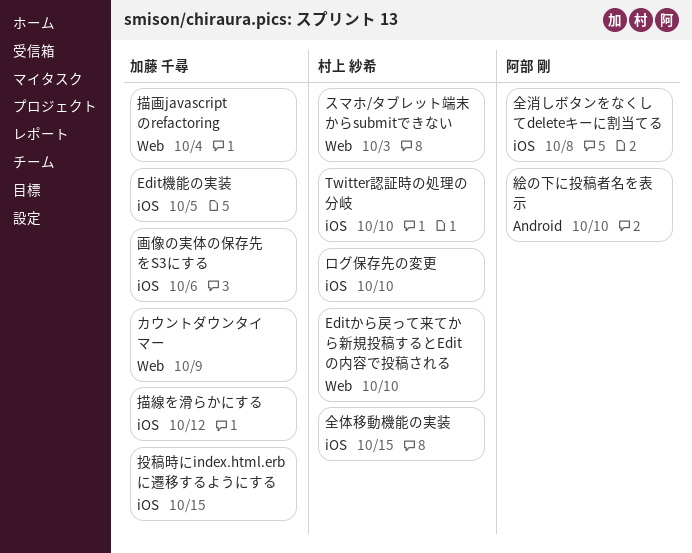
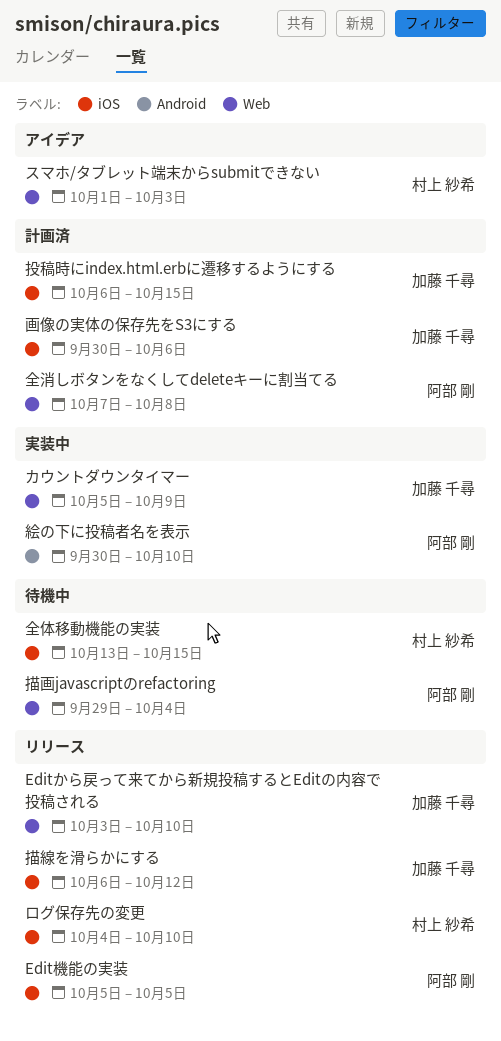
Editから戻って来てから新規投稿するとEditの内容で投稿される, owner: 村上 紗希 -> 加藤 千尋
Edit機能の実装, owner: 加藤 千尋 -> 阿部 剛
Twitter認証時の処理の分岐: present -> none
全消しボタンをなくしてdeleteキーに割当てる, label: iOS -> Web
描画javascriptのrefactoring, owner: 加藤 千尋 -> 阿部 剛

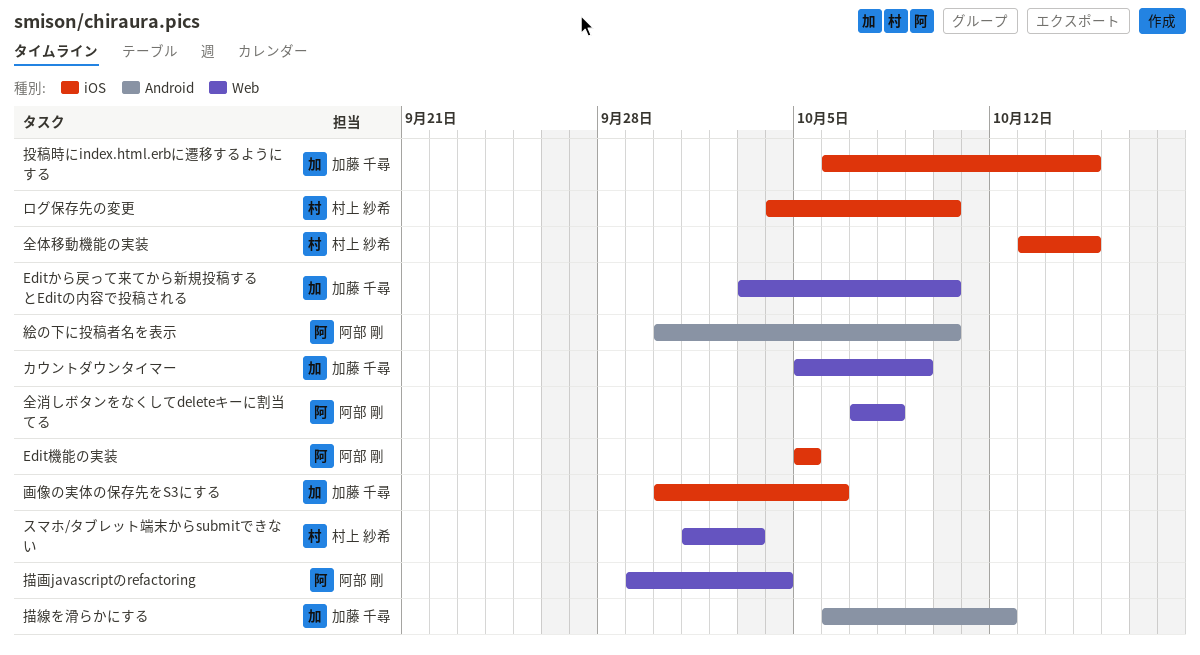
描線を滑らかにする, label: iOS -> Android

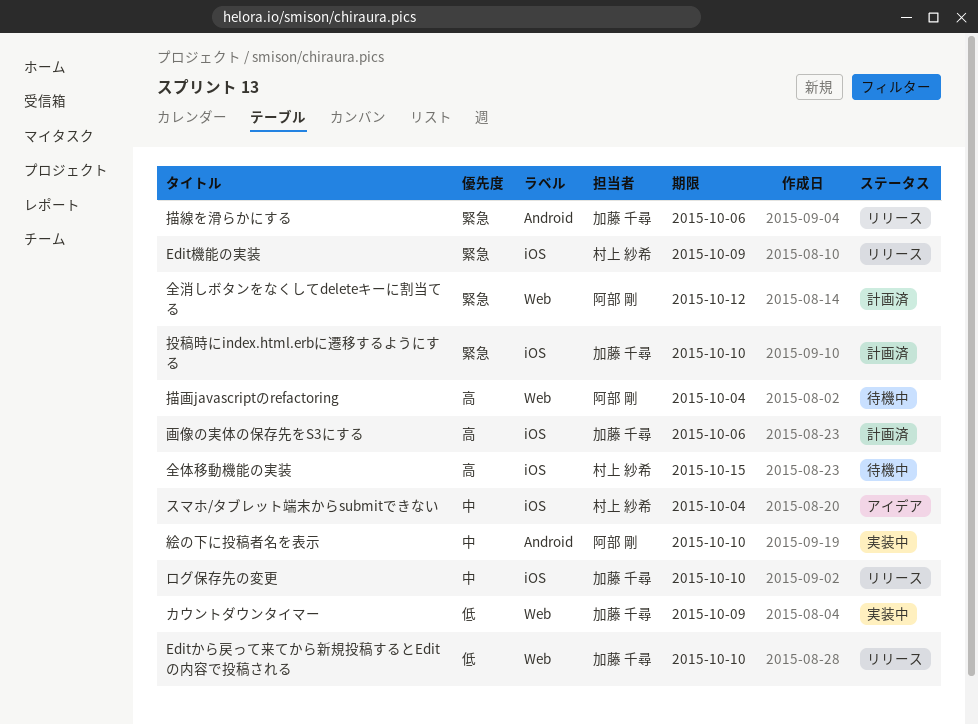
Edit機能の実装, owner: 阿部 剛 -> 村上 紗希
Edit機能の実装, due: Oct 5 -> Oct 9
スマホ/タブレット端末からsubmitできない, label: Web -> iOS
スマホ/タブレット端末からsubmitできない, due: Oct 3 -> Oct 4
ログ保存先の変更, owner: 村上 紗希 -> 加藤 千尋
全消しボタンをなくしてdeleteキーに割当てる, due: Oct 8 -> Oct 12
投稿時にindex.html.erbに遷移するようにする, due: Oct 15 -> Oct 10
描線を滑らかにする, due: Oct 12 -> Oct 6

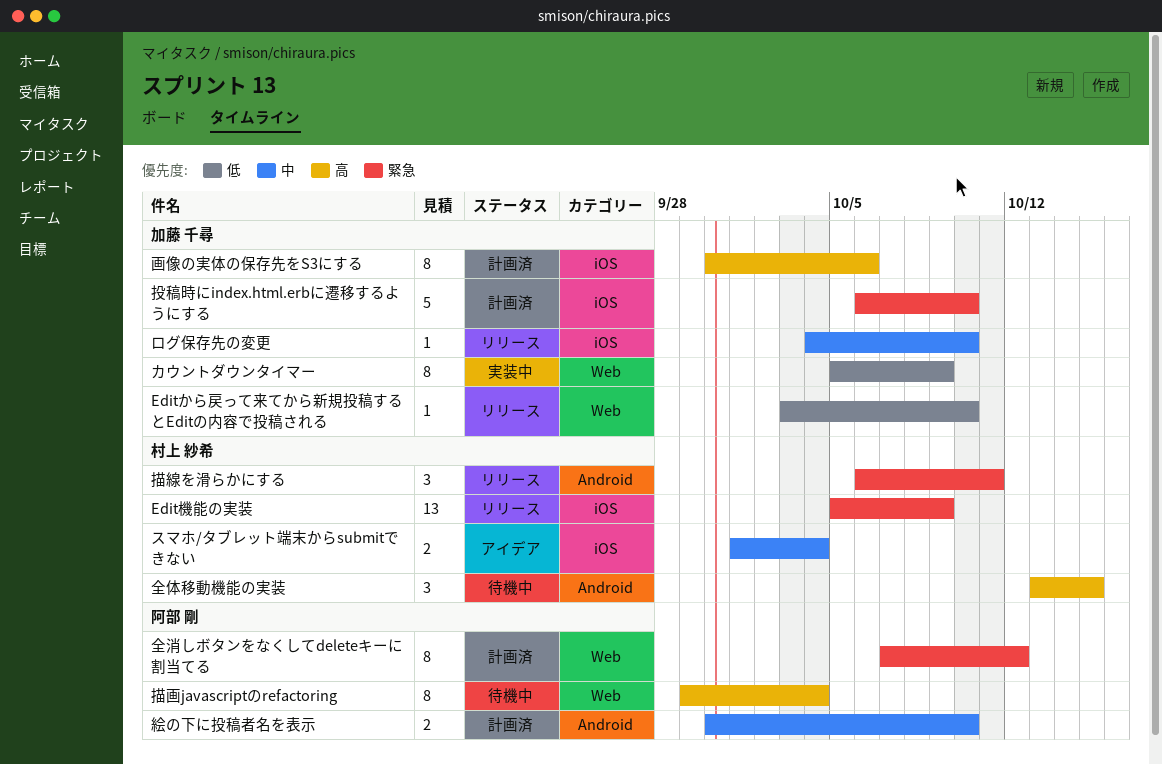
全体移動機能の実装, label: iOS -> Android
描線を滑らかにする, owner: 加藤 千尋 -> 村上 紗希
描線を滑らかにする, due: Oct 6 -> Oct 11
絵の下に投稿者名を表示, status: 実装中 -> 計画済

